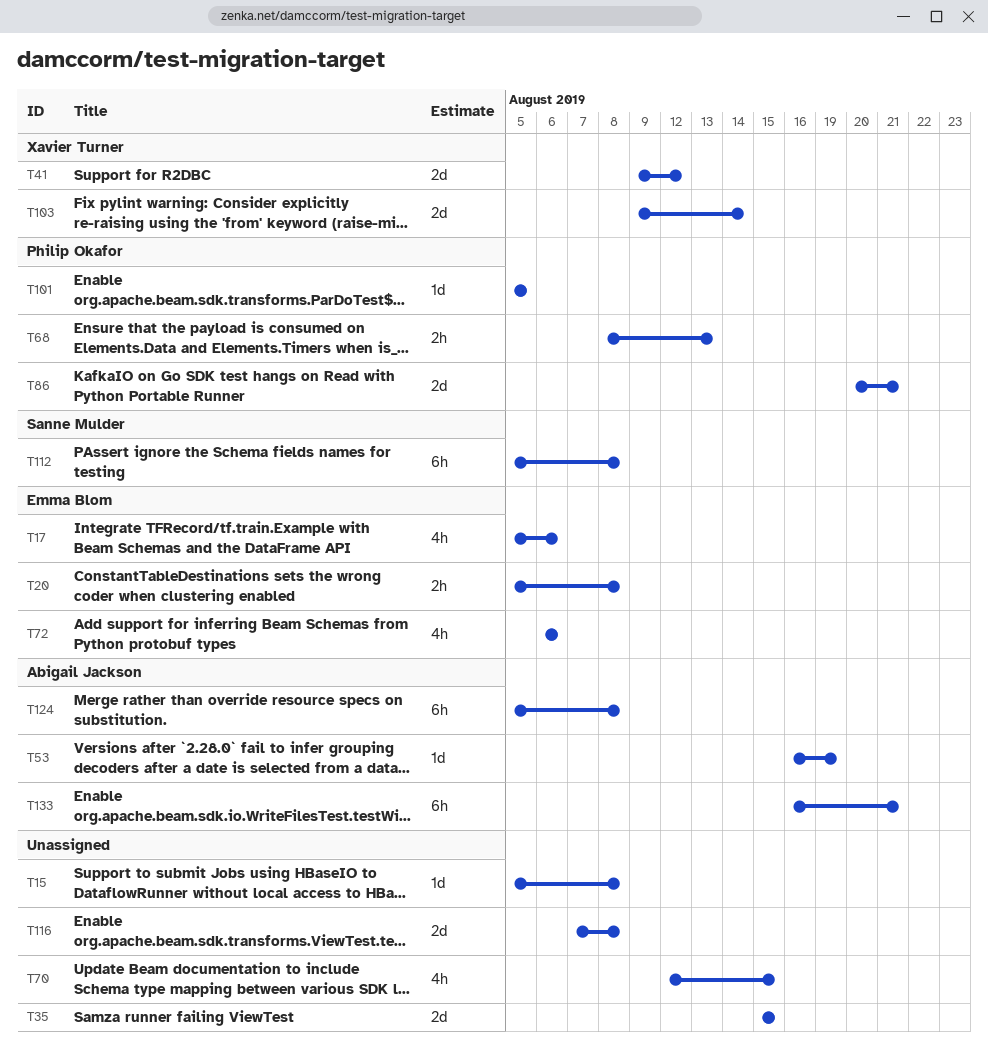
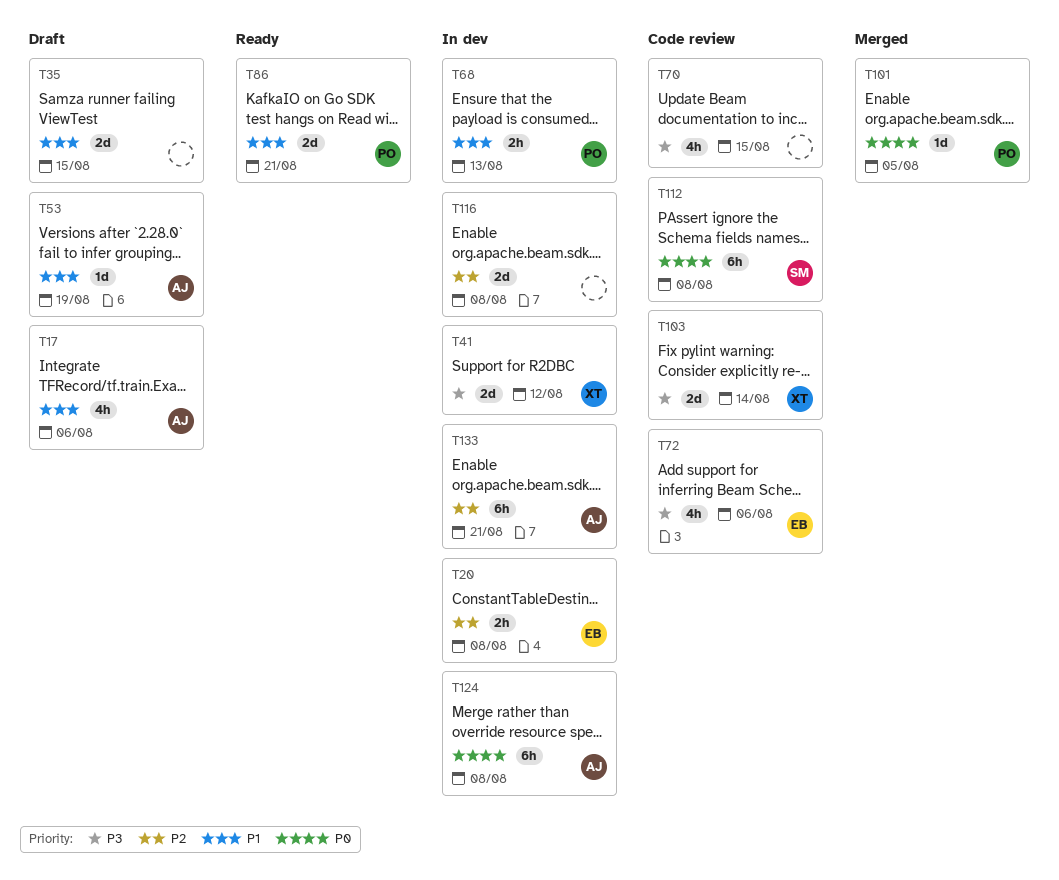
T15: present -> none
T17, owner: Emma Blom -> Abigail Jackson

